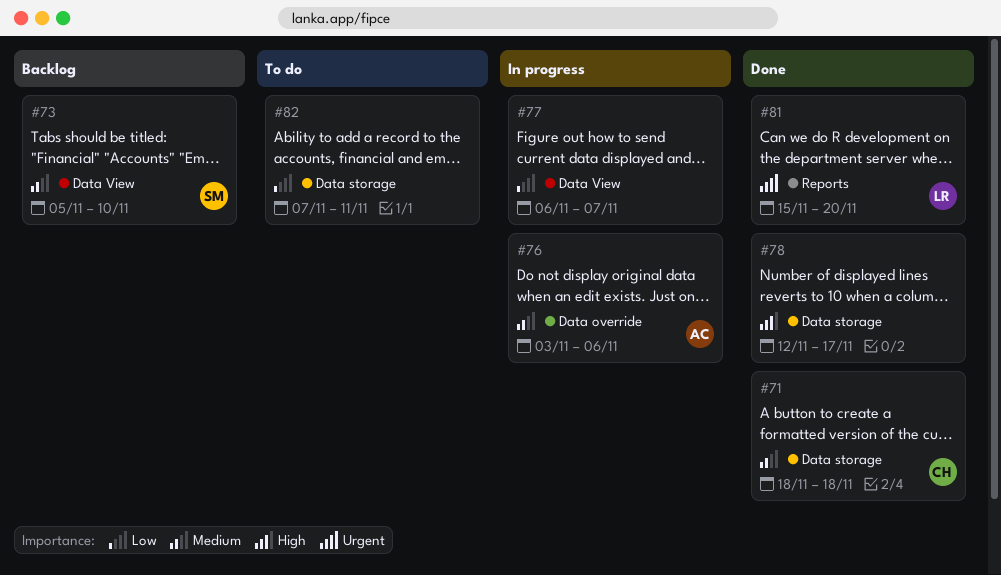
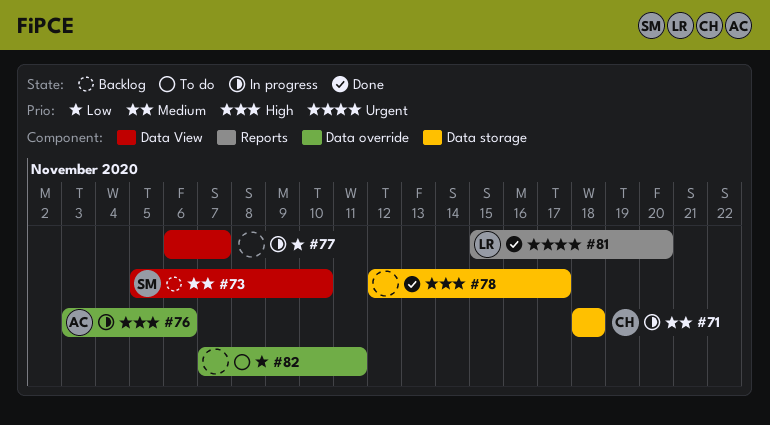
#71, status: Done -> In progress
#76, priority: Medium -> High
#82, label: Data storage -> Data override

